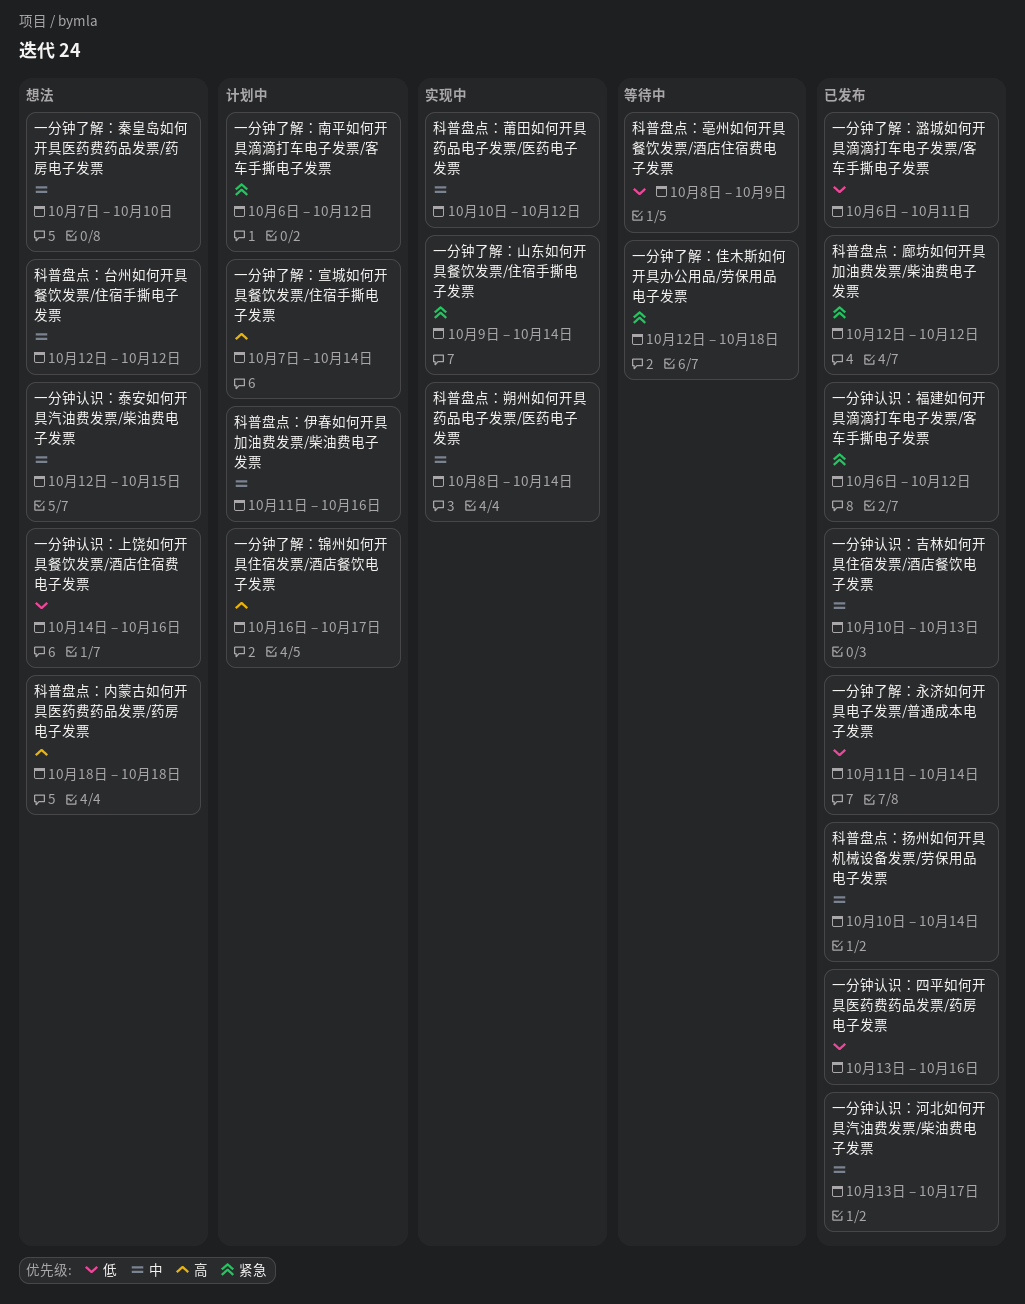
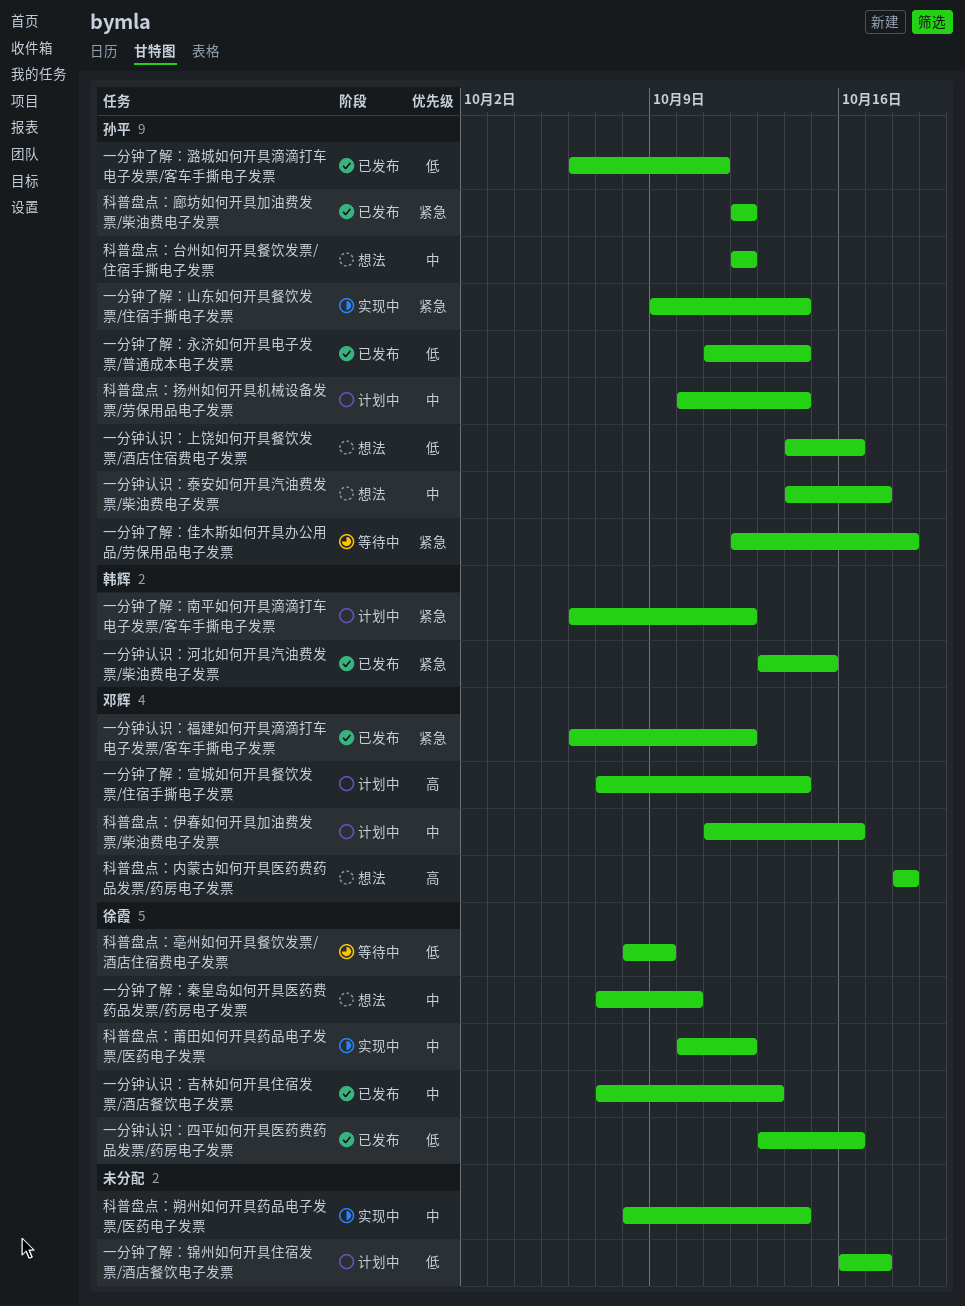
一分钟了解：锦州如何开具住宿发票/酒店餐饮电子发票, priority: 高 -> 低
一分钟认识：吉林如何开具住宿发票/酒店餐饮电子发票, start: Oct 10 -> Oct 7
一分钟认识：河北如何开具汽油费发票/柴油费电子发票, priority: 中 -> 紧急
一分钟认识：河北如何开具汽油费发票/柴油费电子发票, due: Oct 17 -> Oct 15
一分钟认识：泰安如何开具汽油费发票/柴油费电子发票, start: Oct 12 -> Oct 14
一分钟认识：泰安如何开具汽油费发票/柴油费电子发票, due: Oct 15 -> Oct 17
科普盘点：扬州如何开具机械设备发票/劳保用品电子发票, status: 已发布 -> 计划中

